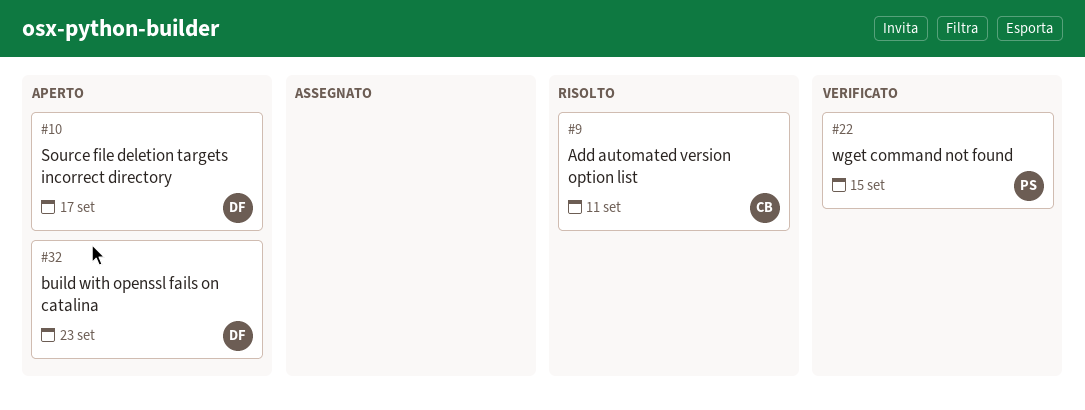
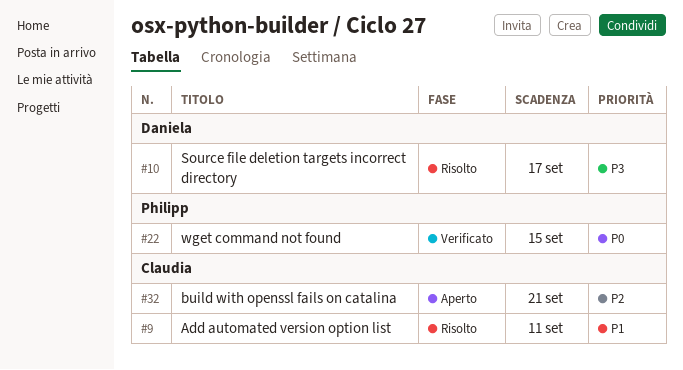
#10, status: Aperto -> Risolto
#32, owner: Daniela -> Claudia
#32, due: Sep 23 -> Sep 21

